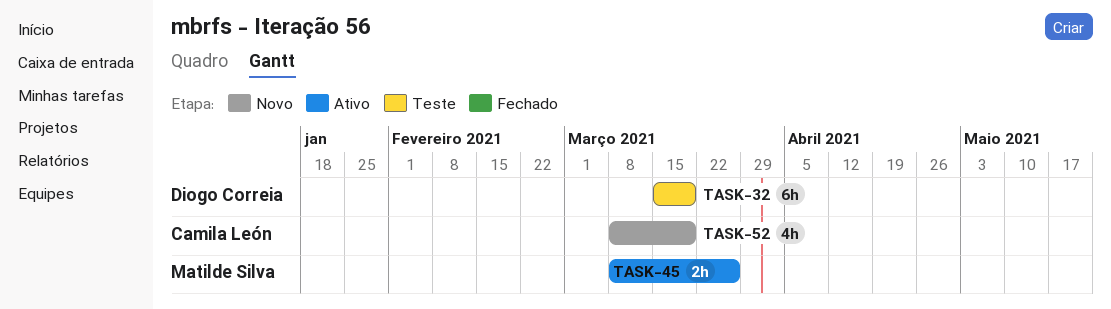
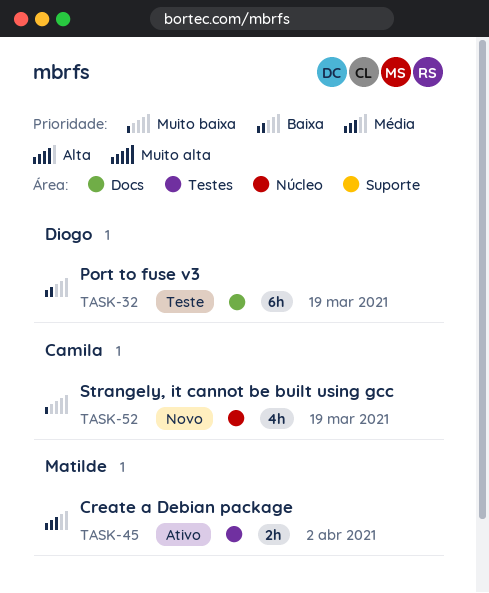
TASK-45, due: Mar 26 -> Apr 2

